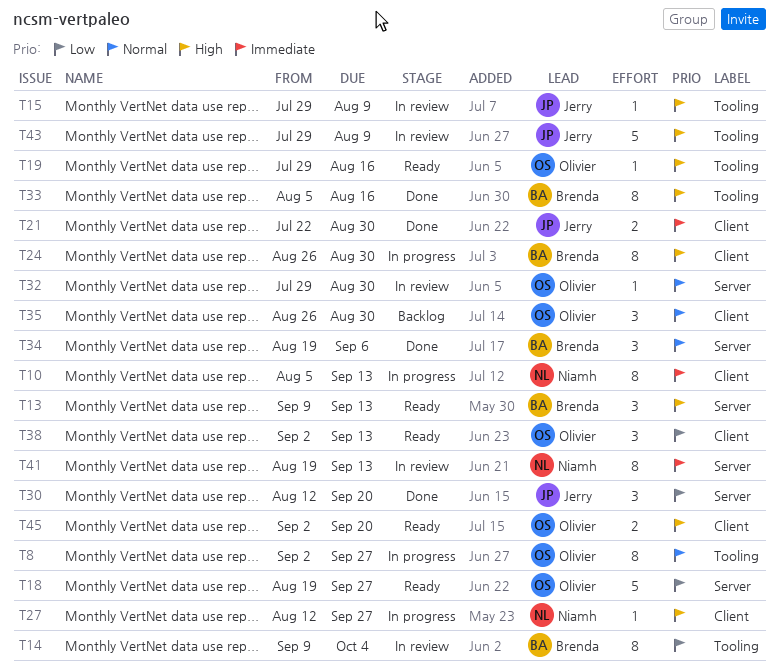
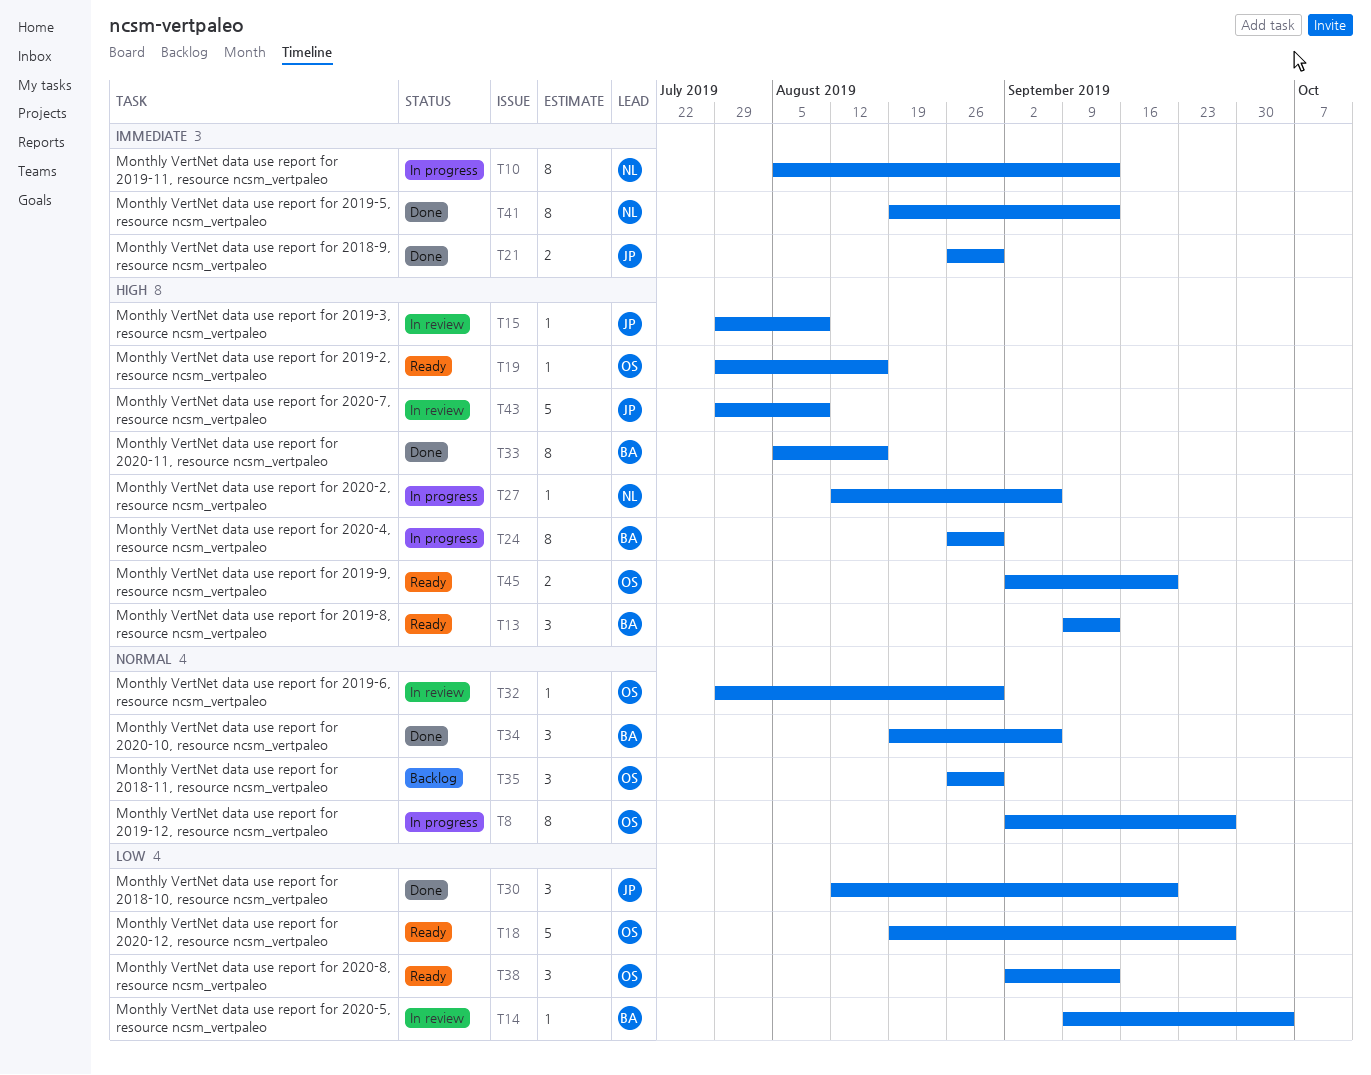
T14, estimate: 8 -> 1
T21, start: Jul 22 -> Aug 26
T27, due: Sep 27 -> Sep 6
T41, status: In review -> Done

